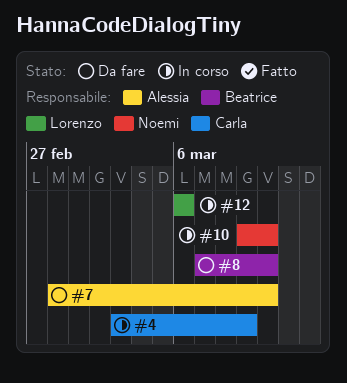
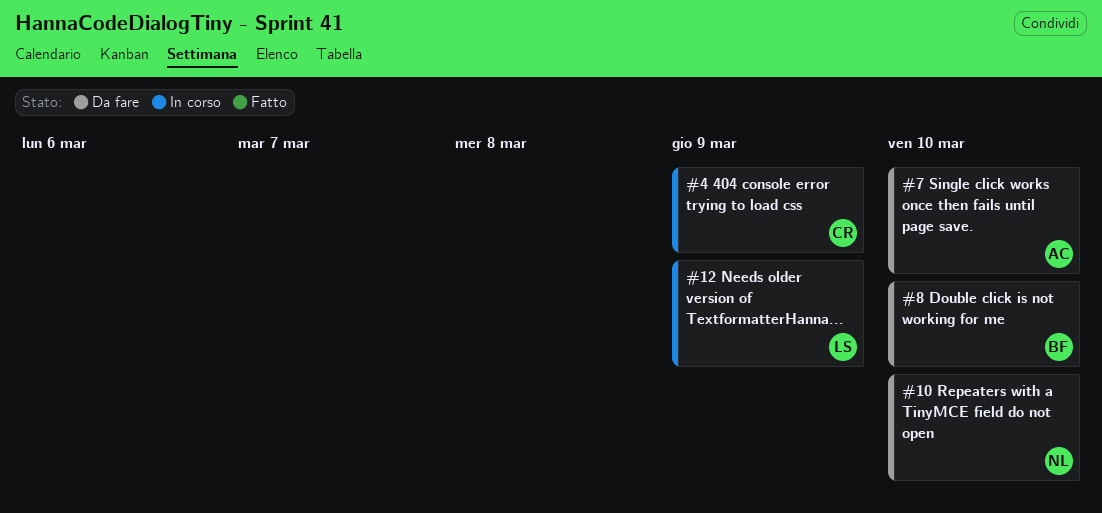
#10, status: In corso -> Da fare
#12, due: Mar 6 -> Mar 9

